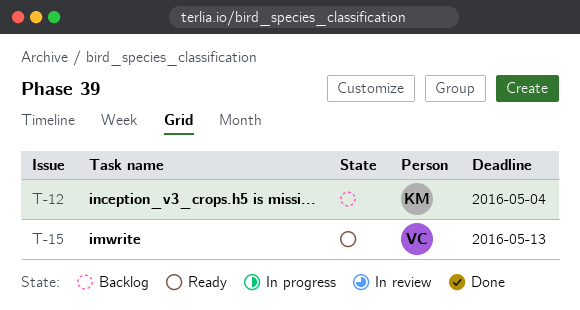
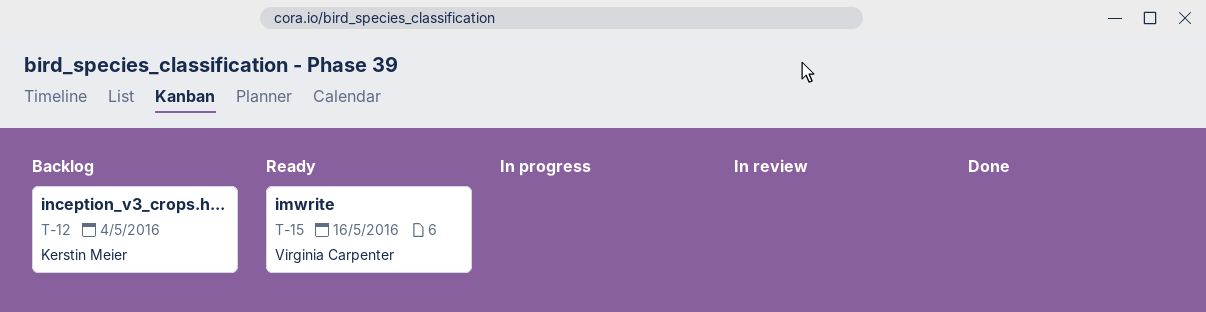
T-15, due: May 13 -> May 16

